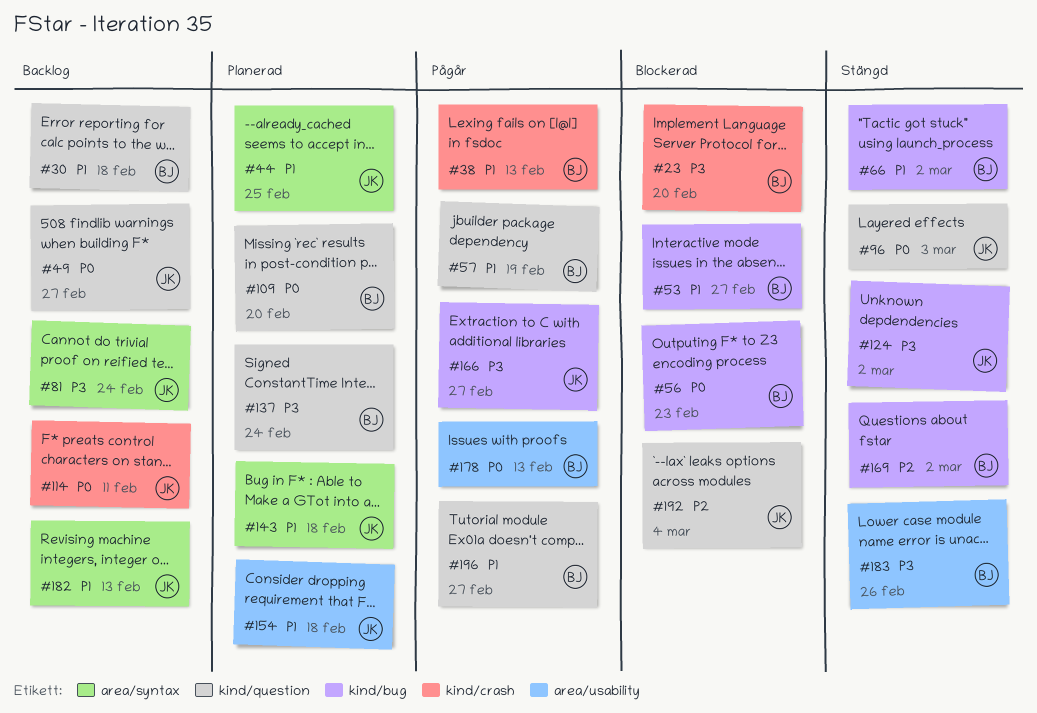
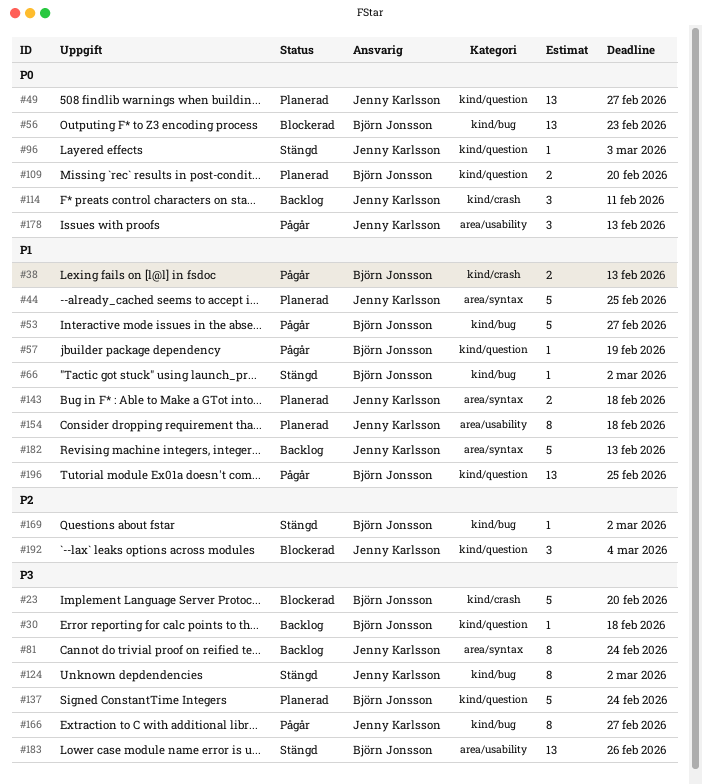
#30, priority: P1 -> P3
#49, status: Backlog -> Planerad
#53, status: Blockerad -> Pågår
#178, owner: Björn Jonsson -> Jenny Karlsson
#196, due: Feb 27 -> Feb 25

